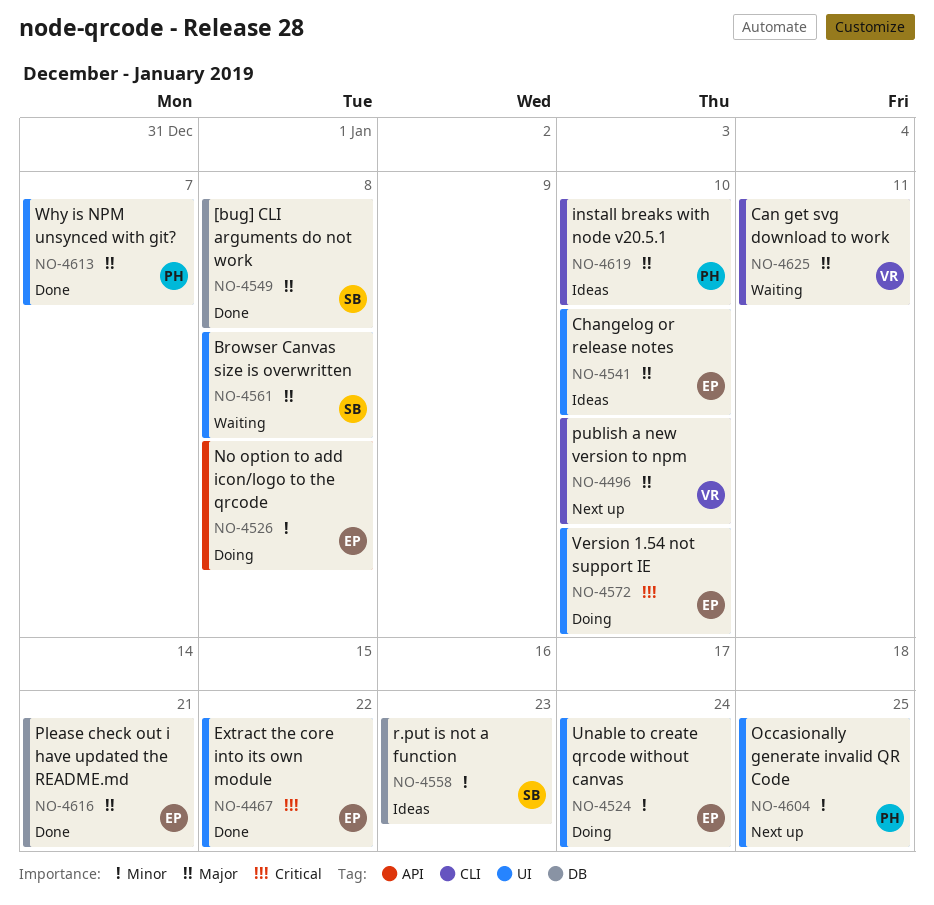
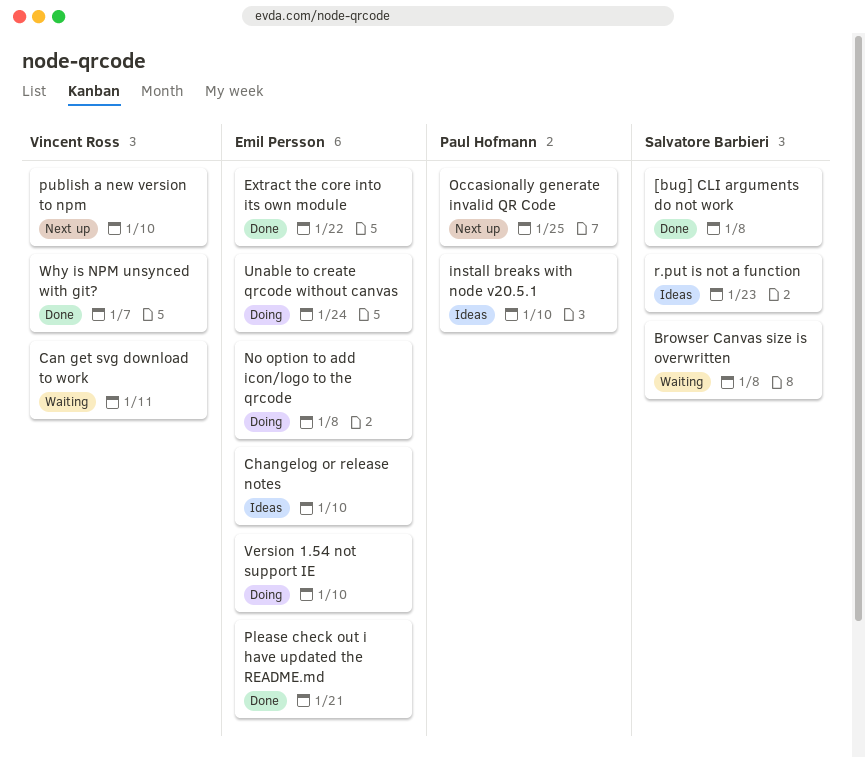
Why is NPM unsynced with git?, owner: Paul Hofmann -> Vincent Ross

